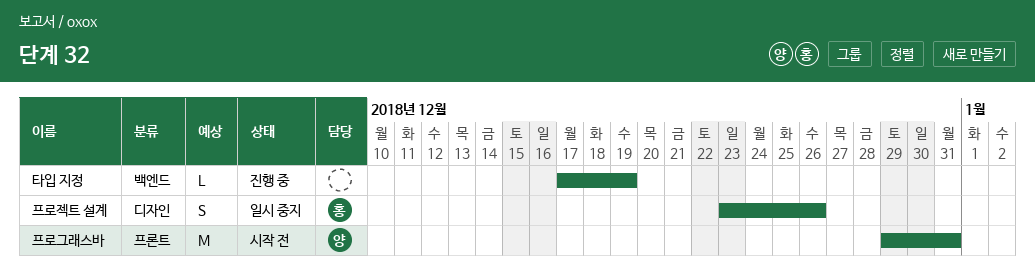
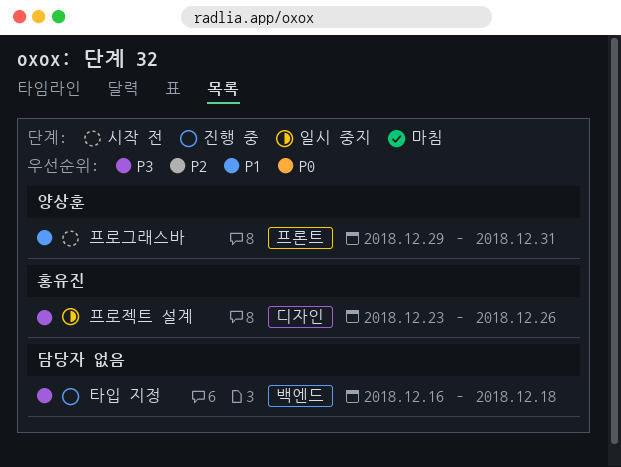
타입 지정, start: Dec 17 -> Dec 16
타입 지정, due: Dec 19 -> Dec 18

